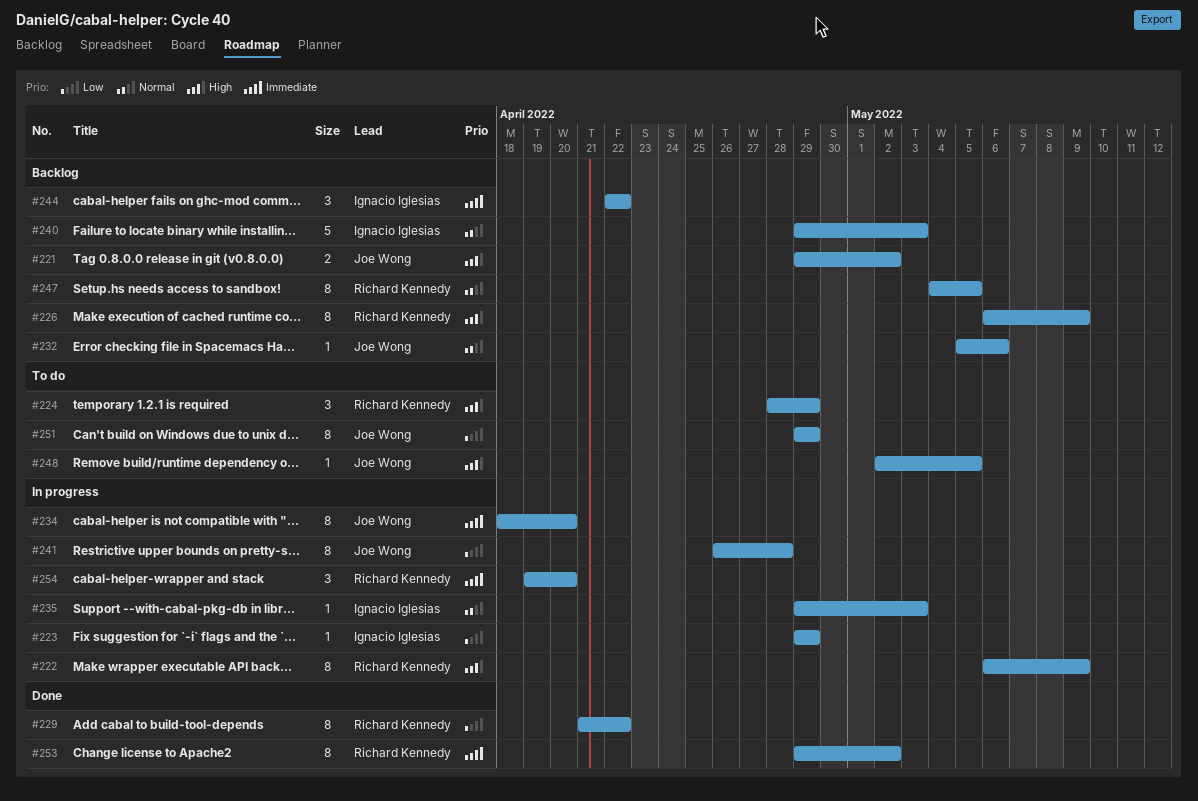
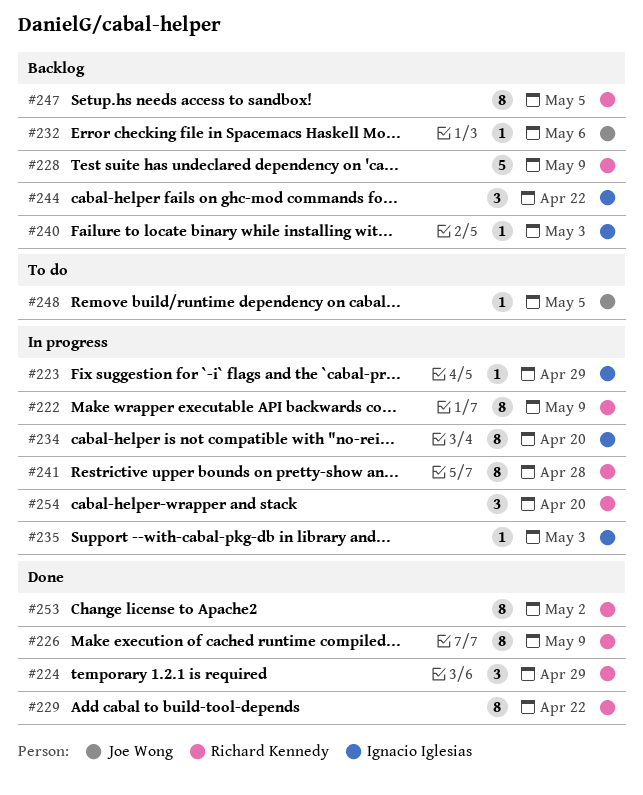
#221: present -> none
#224, status: To do -> Done
#226, status: Backlog -> Done
#228: none -> present
#234, owner: Joe Wong -> Ignacio Iglesias
#240, estimate: 5 -> 1
#241, owner: Joe Wong -> Richard Kennedy
#251: present -> none

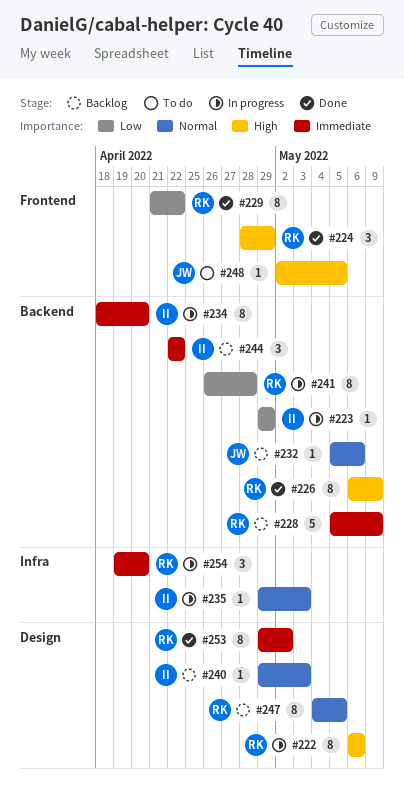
#222, due: May 9 -> May 6

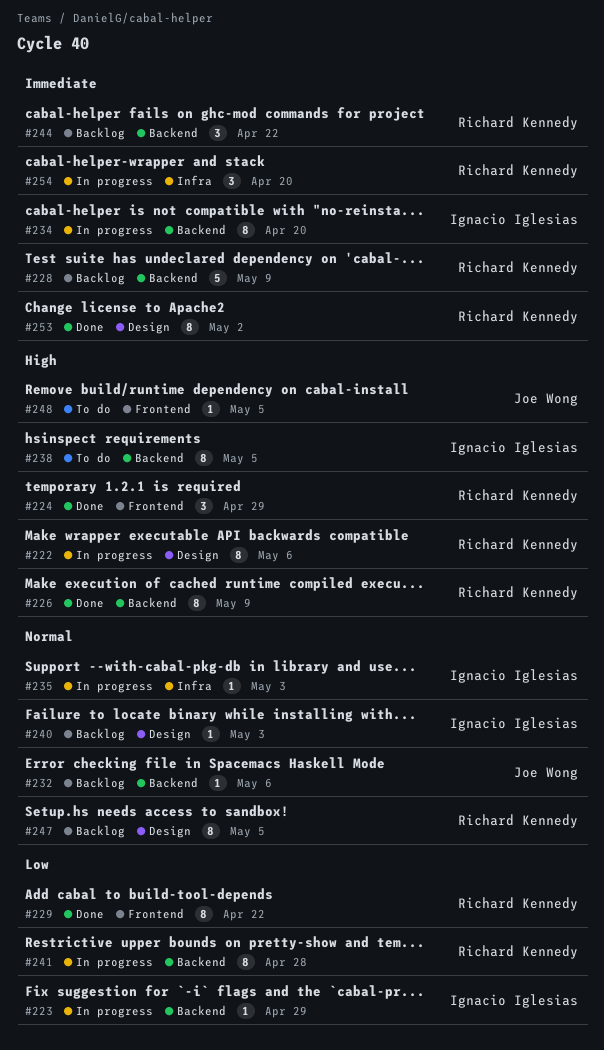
#238: none -> present
#244, owner: Ignacio Iglesias -> Richard Kennedy

